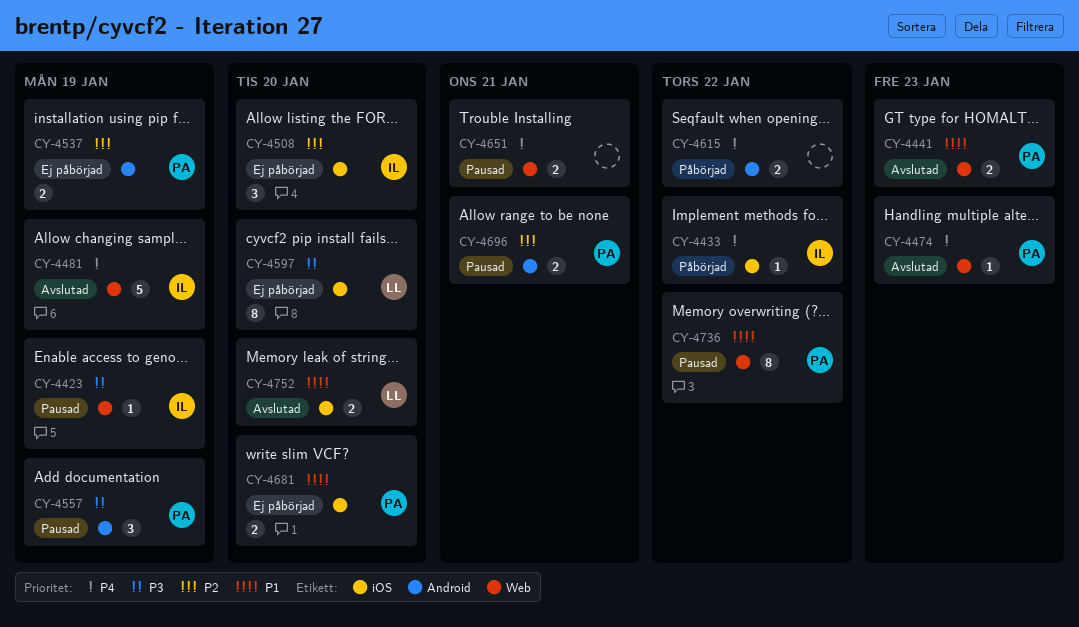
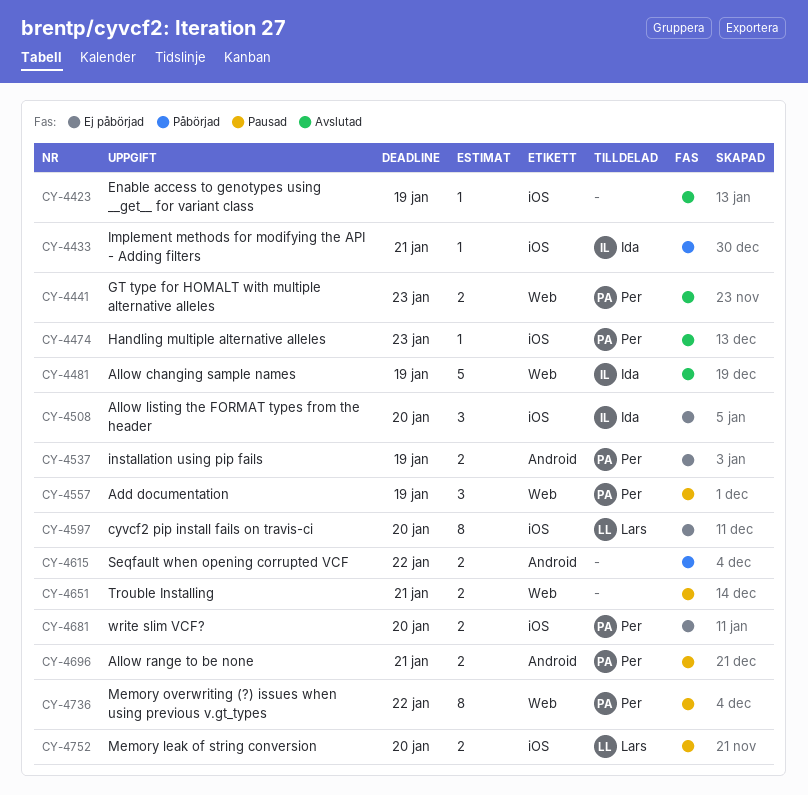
CY-4423, status: Pausad -> Avslutad
CY-4423, owner: Ida -> none
CY-4423, label: Web -> iOS
CY-4433, due: Jan 22 -> Jan 21
CY-4474, label: Web -> iOS
CY-4557, label: Android -> Web
CY-4752, status: Avslutad -> Pausad

